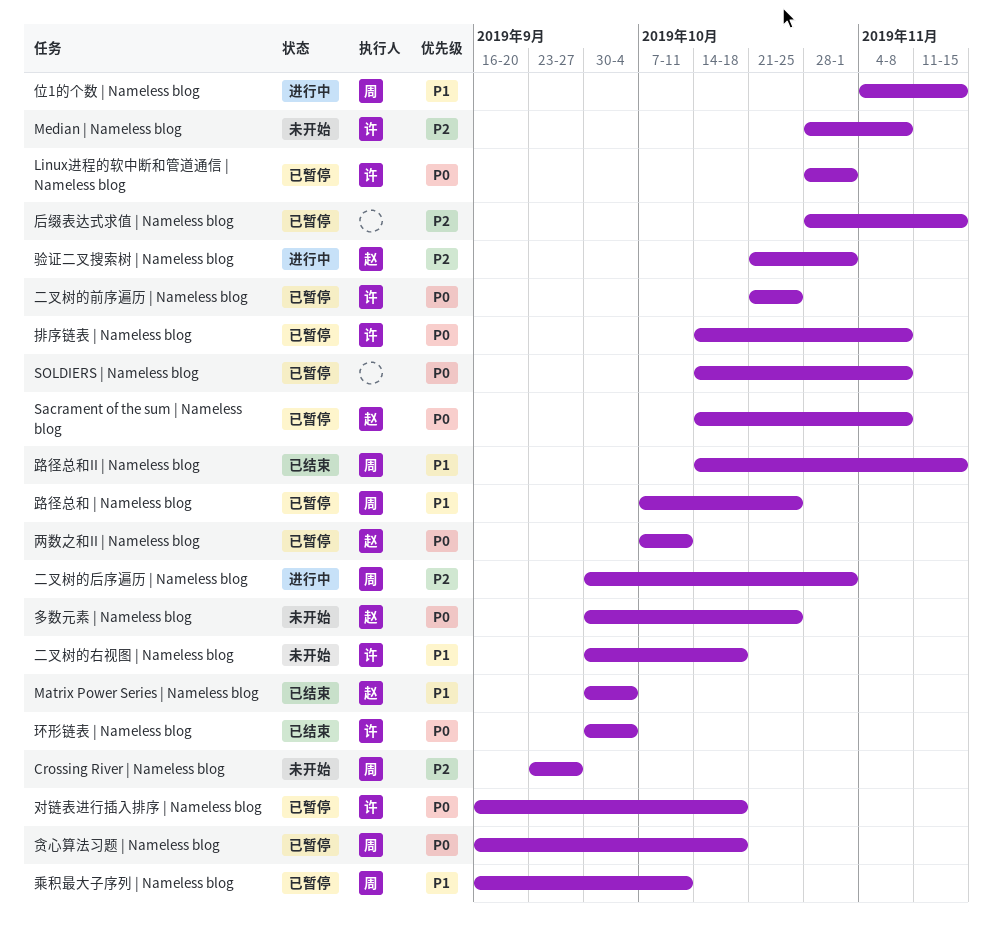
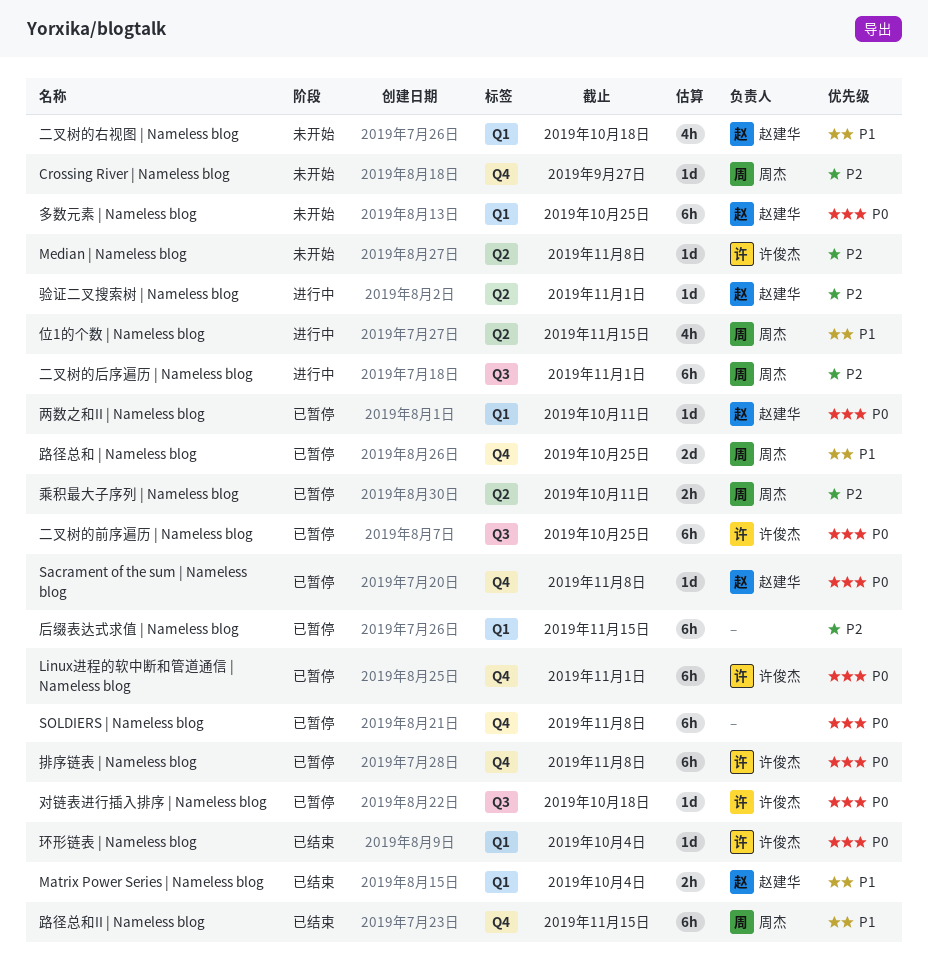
乘积最大子序列 | Nameless blog, priority: P1 -> P2
二叉树的右视图 | Nameless blog, owner: 许俊杰 -> 赵建华
贪心算法习题 | Nameless blog: present -> none

